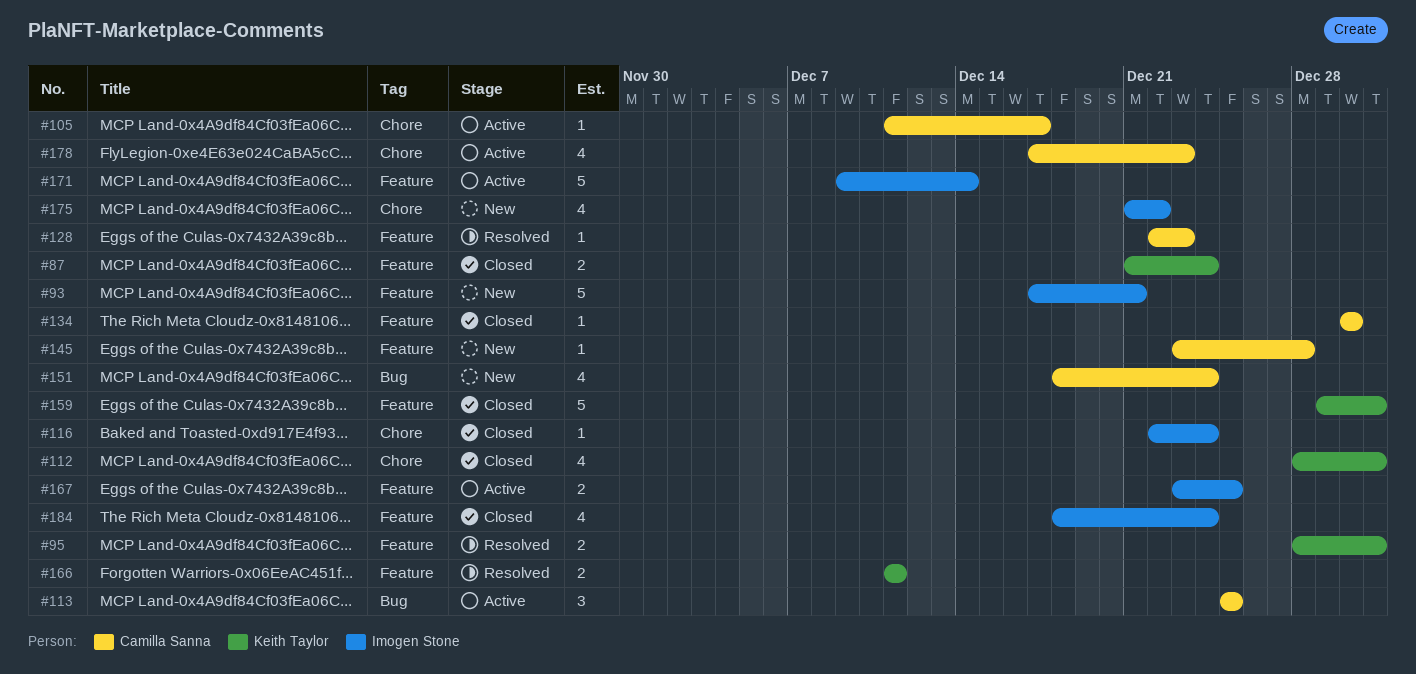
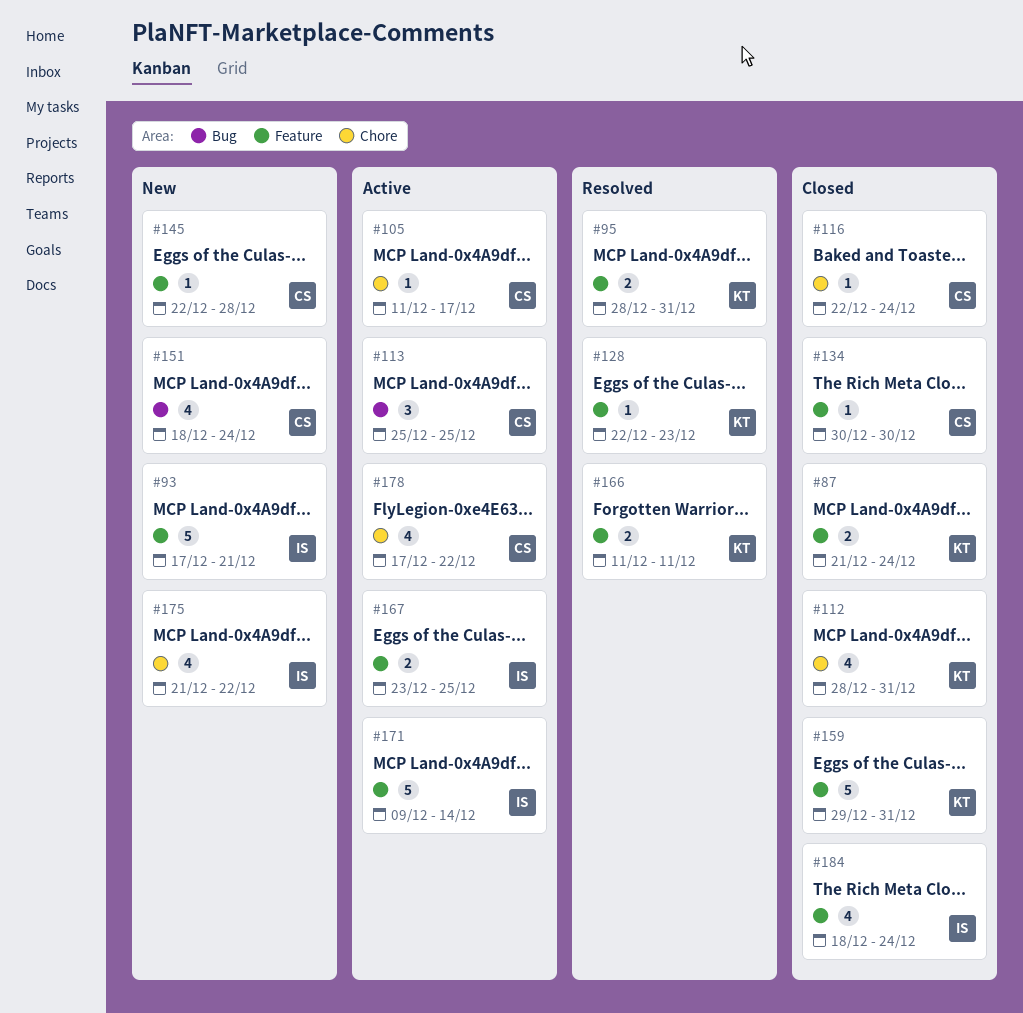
#116, owner: Imogen Stone -> Camilla Sanna
#128, owner: Camilla Sanna -> Keith Taylor
#145, start: Dec 23 -> Dec 22
#178, due: Dec 23 -> Dec 22

